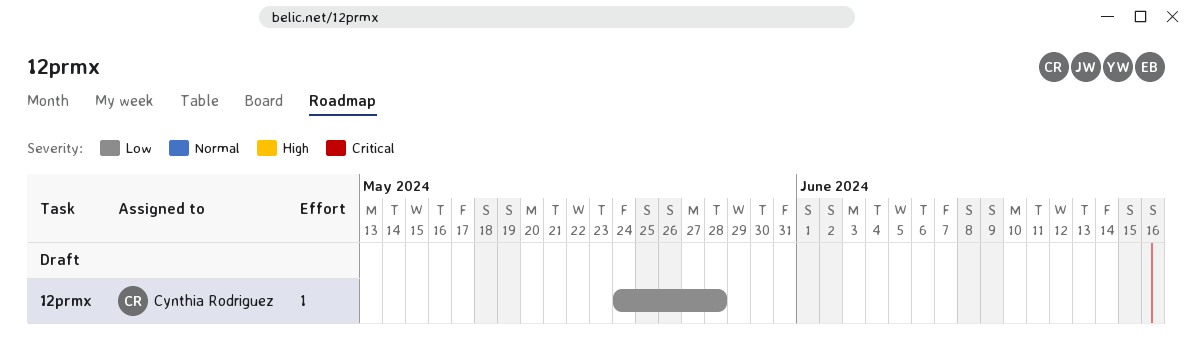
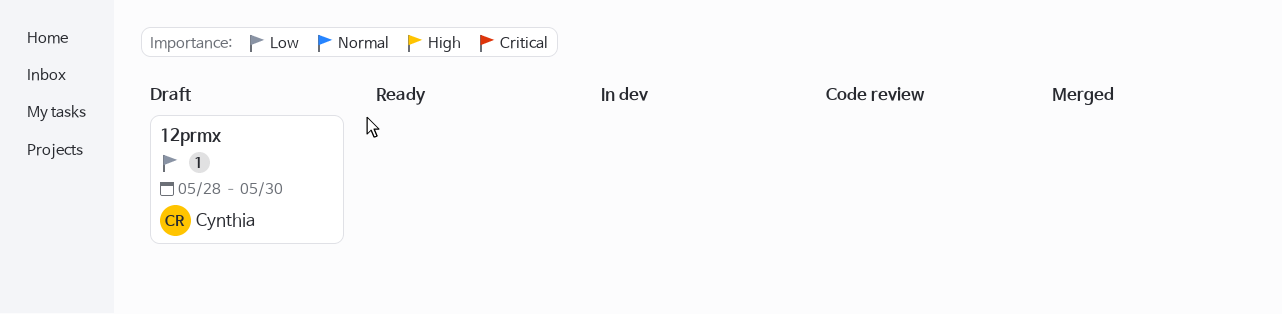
12prmx, start: May 24 -> May 28
12prmx, due: May 28 -> May 30

